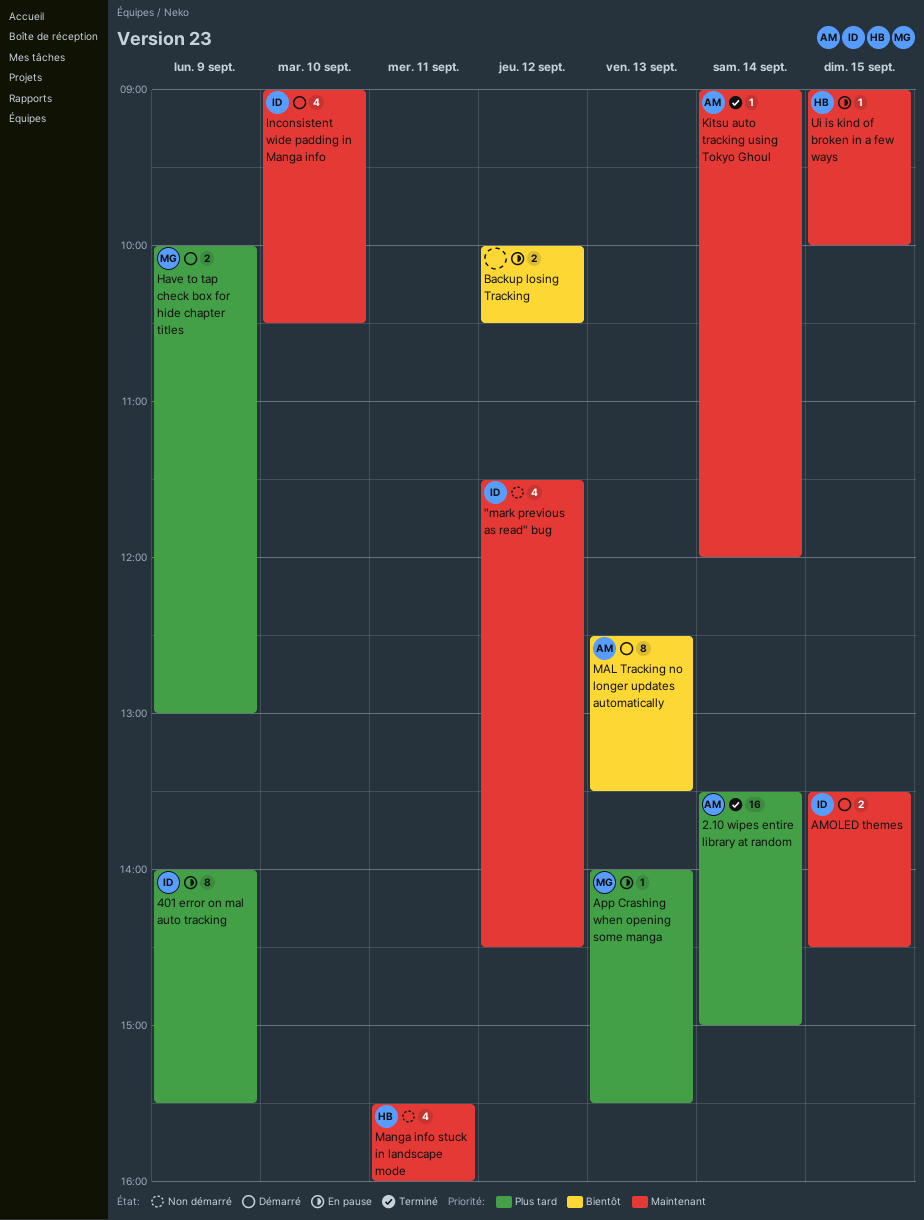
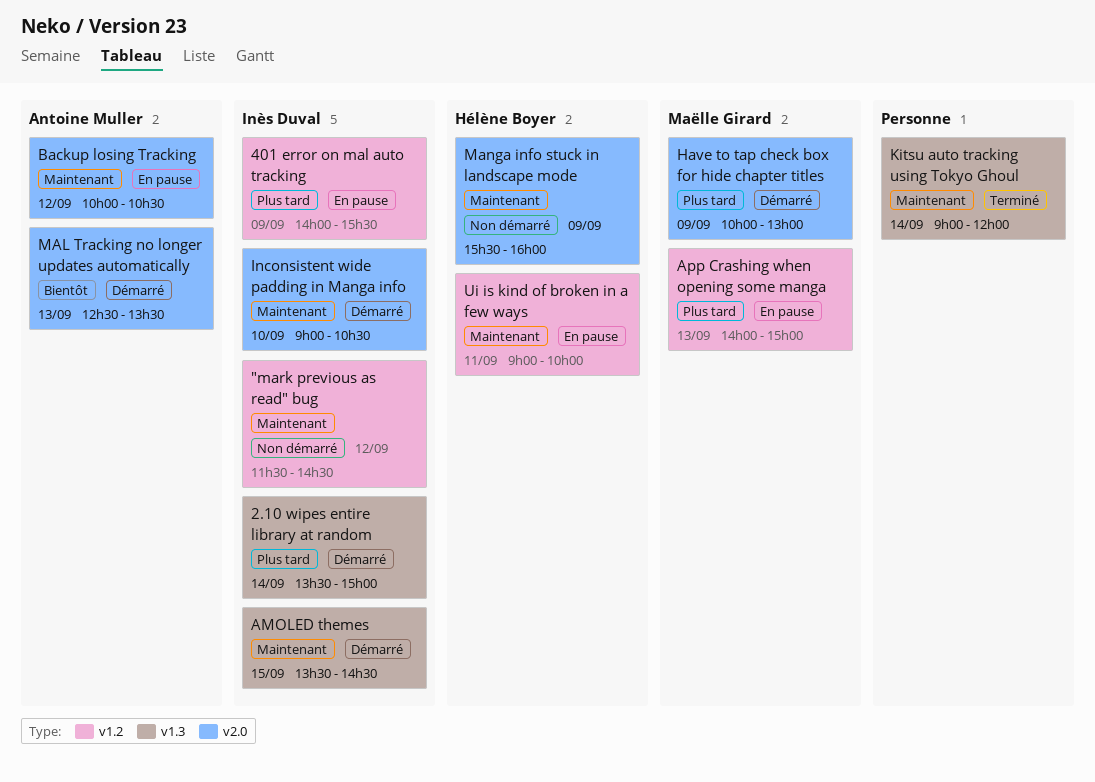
2.10 wipes entire library at random, status: Terminé -> Démarré
2.10 wipes entire library at random, owner: Antoine Muller -> Inès Duval
App Crashing when opening some manga, ends: 15:30 -> 15:00
Backup losing Tracking, owner: none -> Antoine Muller
Backup losing Tracking, priority: Bientôt -> Maintenant
Kitsu auto tracking using Tokyo Ghoul, owner: Antoine Muller -> none
Manga info stuck in landscape mode, day: Sep 11 -> Sep 9
Ui is kind of broken in a few ways, day: Sep 15 -> Sep 11

